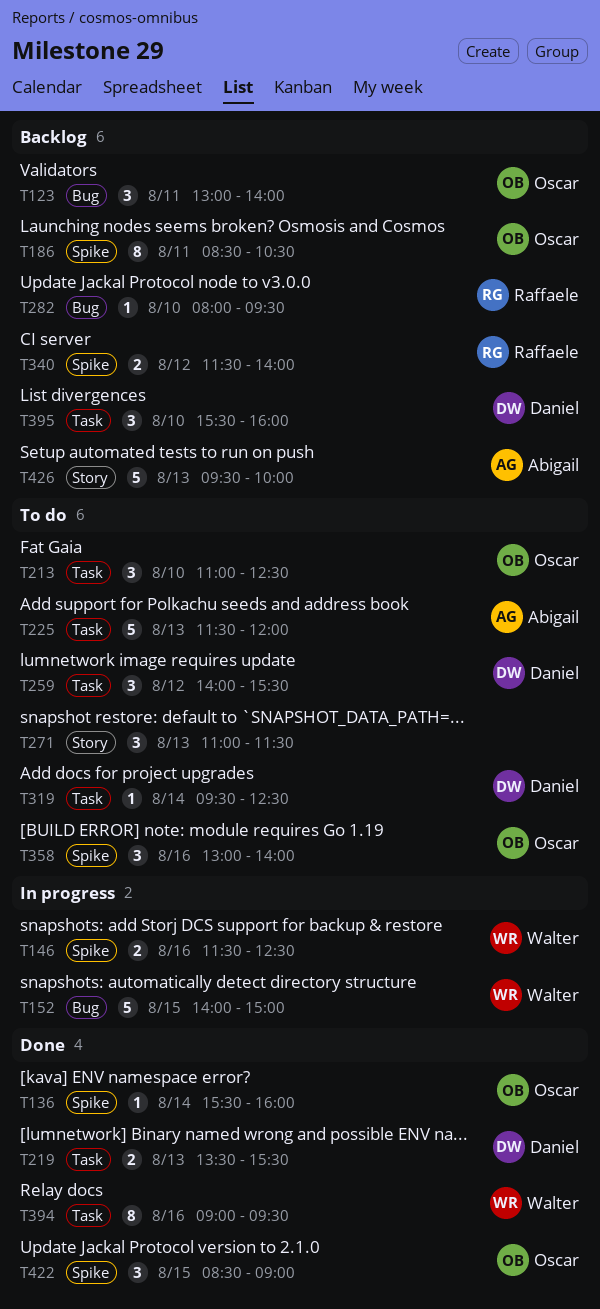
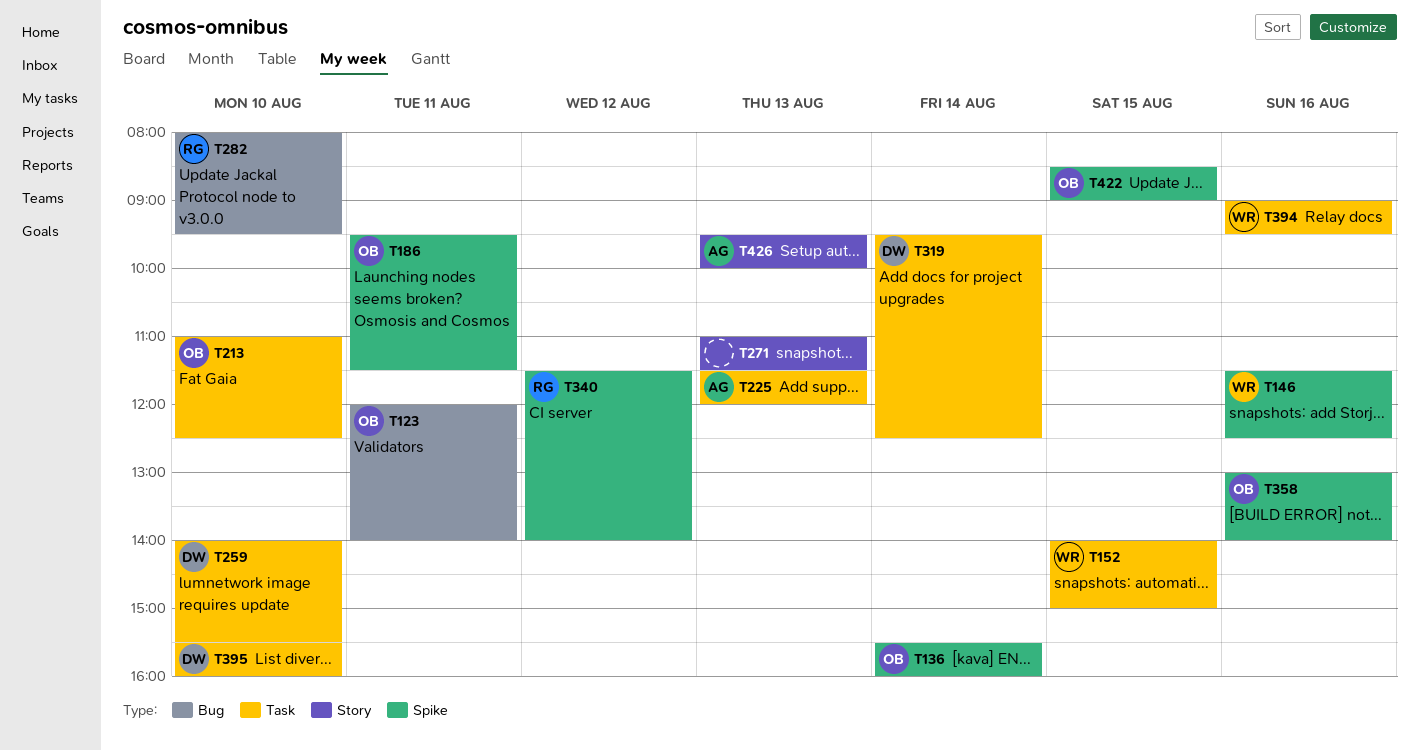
T123, begins: 13:00 -> 12:00
T152, label: Bug -> Task
T186, begins: 08:30 -> 09:30
T186, ends: 10:30 -> 11:30
T219: present -> none
T259, day: Aug 12 -> Aug 10

